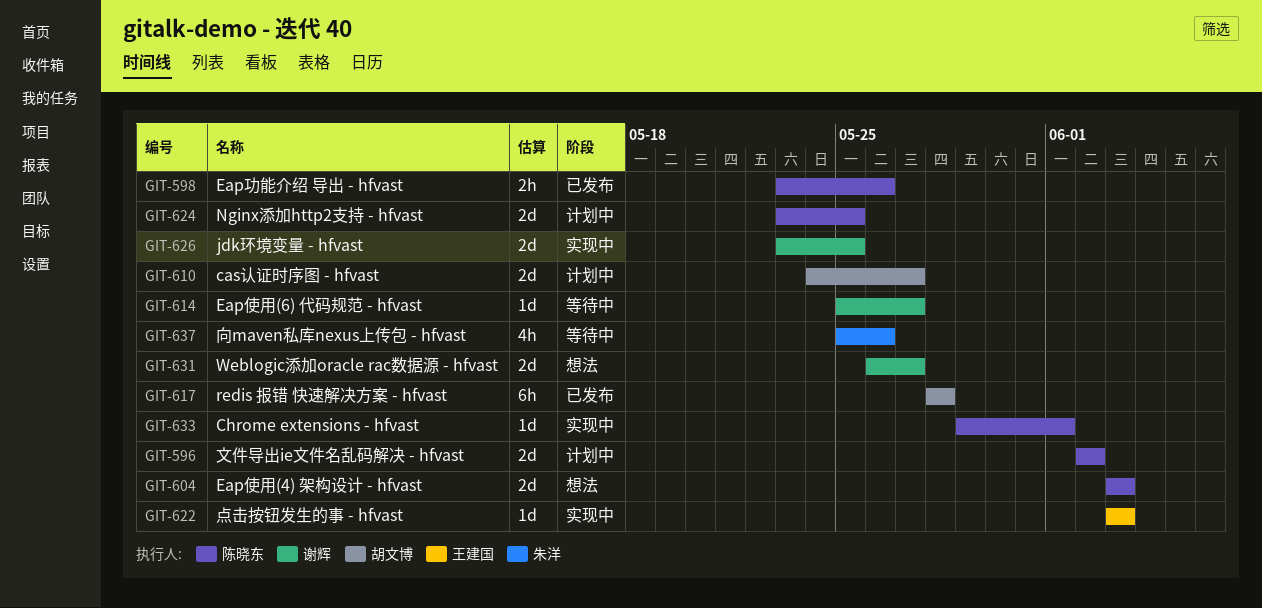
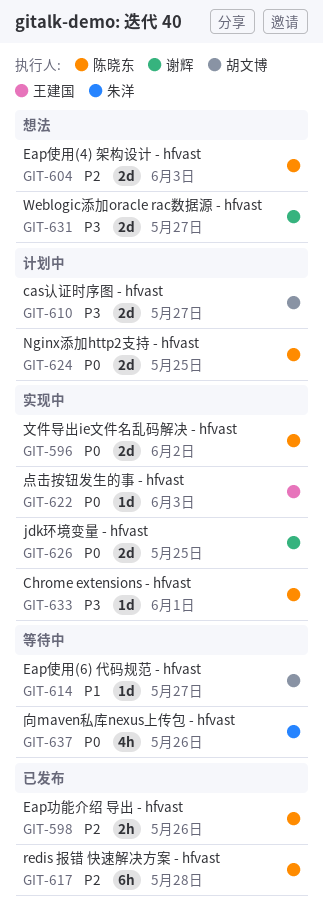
GIT-596, status: 计划中 -> 实现中
GIT-614, owner: 谢辉 -> 胡文博
GIT-617, owner: 胡文博 -> 陈晓东

